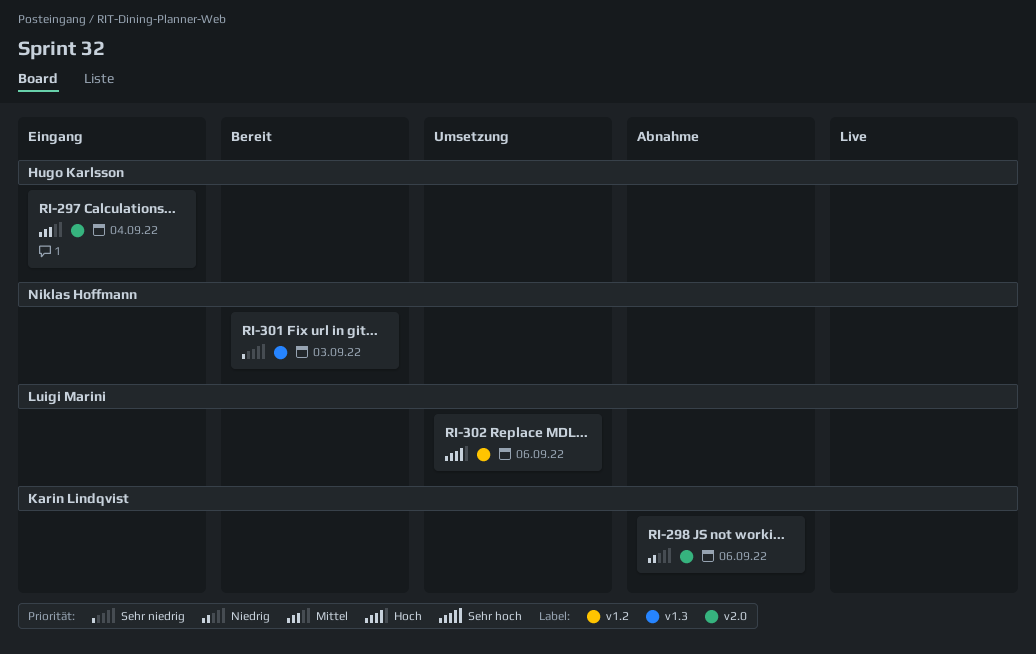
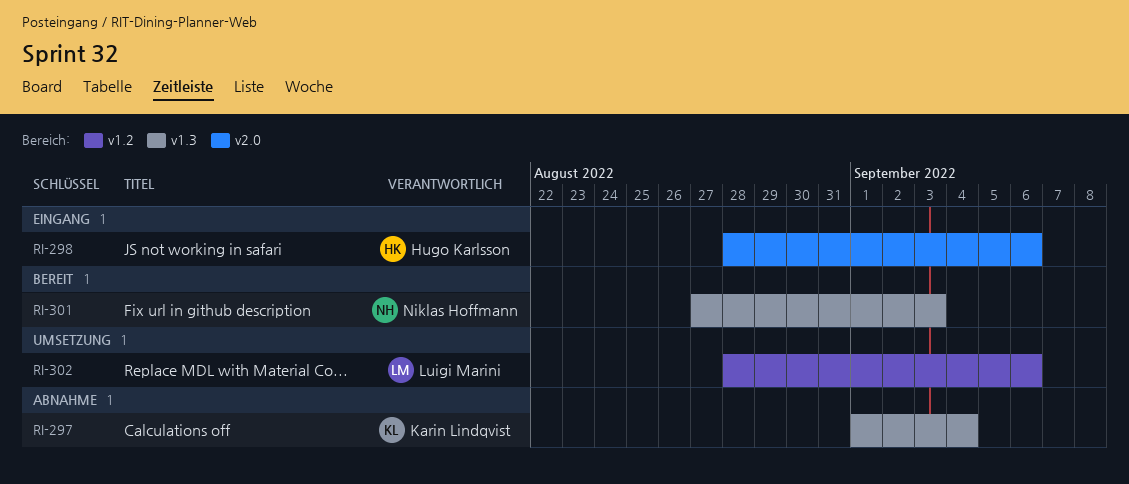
RI-297, status: Eingang -> Abnahme
RI-297, owner: Hugo Karlsson -> Karin Lindqvist
RI-297, label: v2.0 -> v1.3
RI-298, status: Abnahme -> Eingang
RI-298, owner: Karin Lindqvist -> Hugo Karlsson

